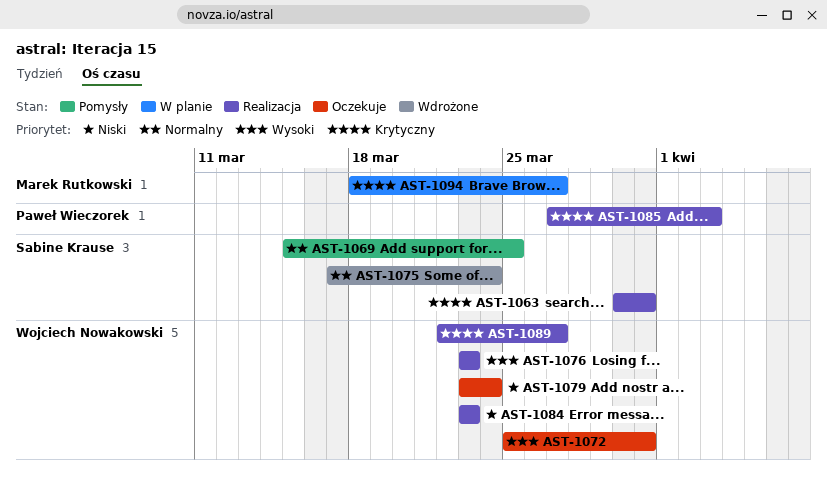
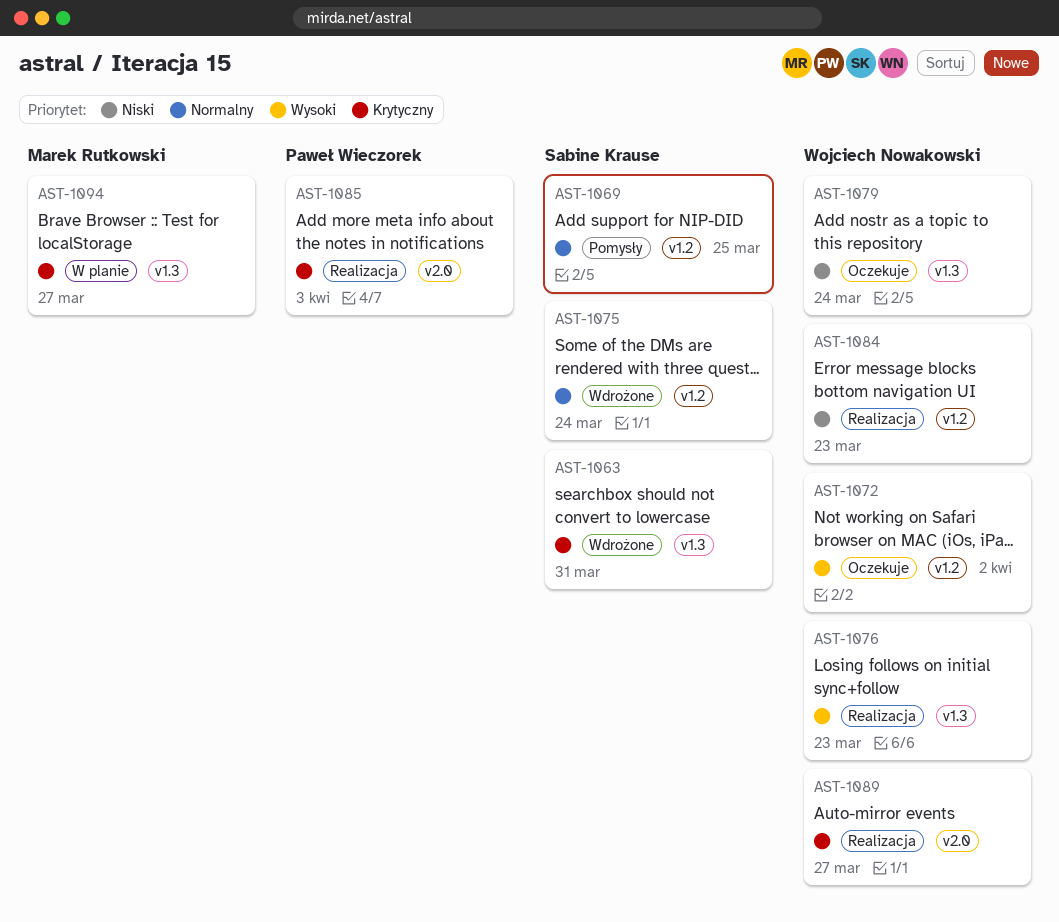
AST-1063, status: Realizacja -> Wdrożone
AST-1072, due: Mar 31 -> Apr 2

